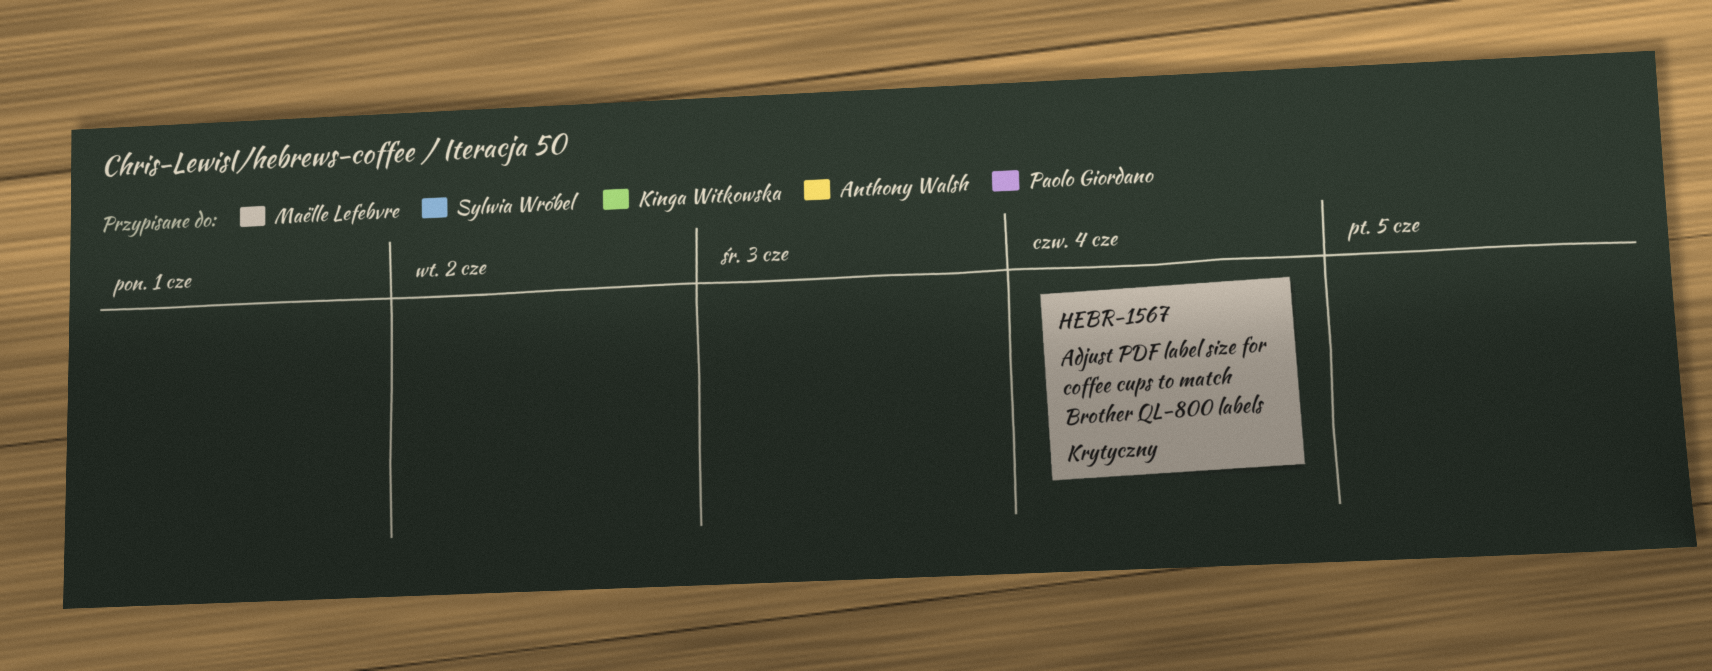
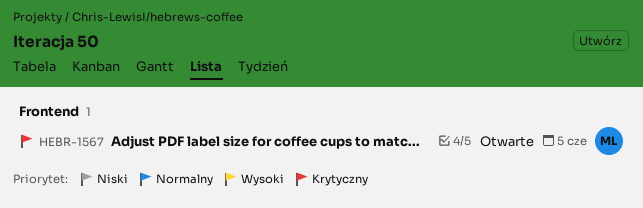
HEBR-1567, due: Jun 4 -> Jun 5

